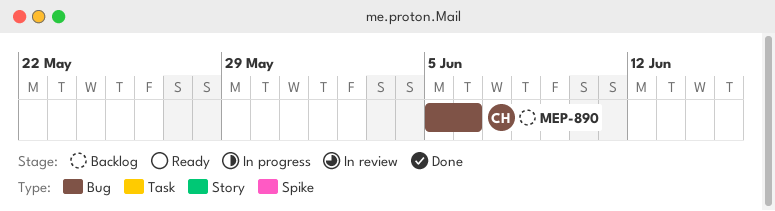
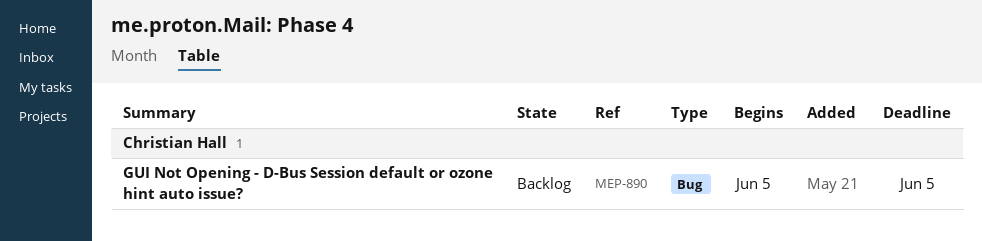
MEP-890, due: Jun 6 -> Jun 5

